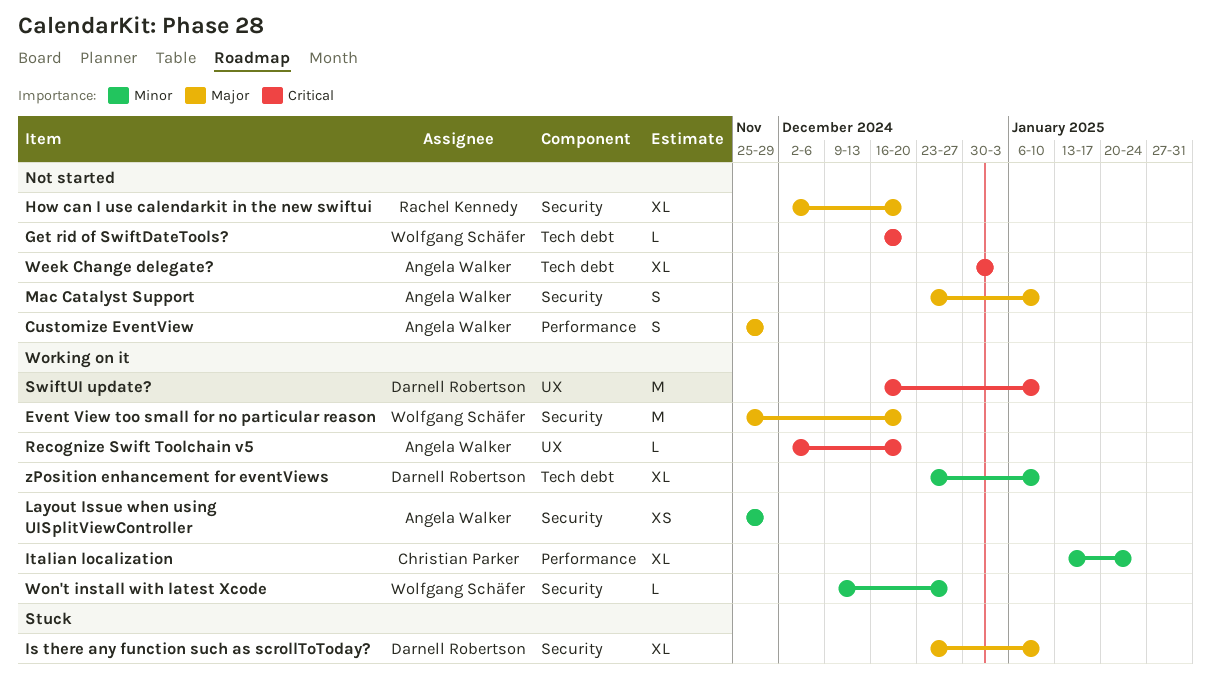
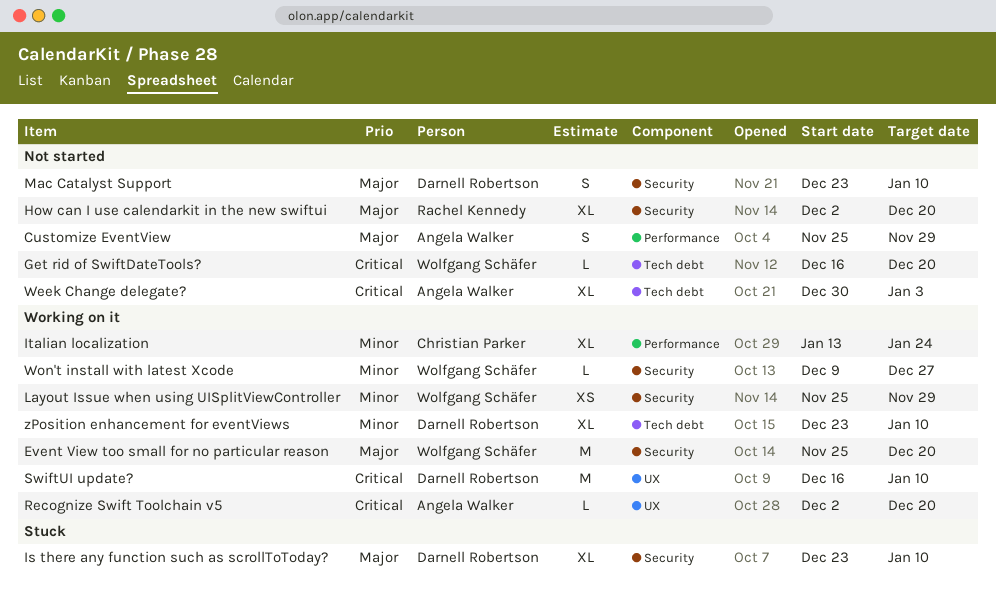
Layout Issue when using UISplitViewController, owner: Angela Walker -> Wolfgang Schäfer
Mac Catalyst Support, owner: Angela Walker -> Darnell Robertson

